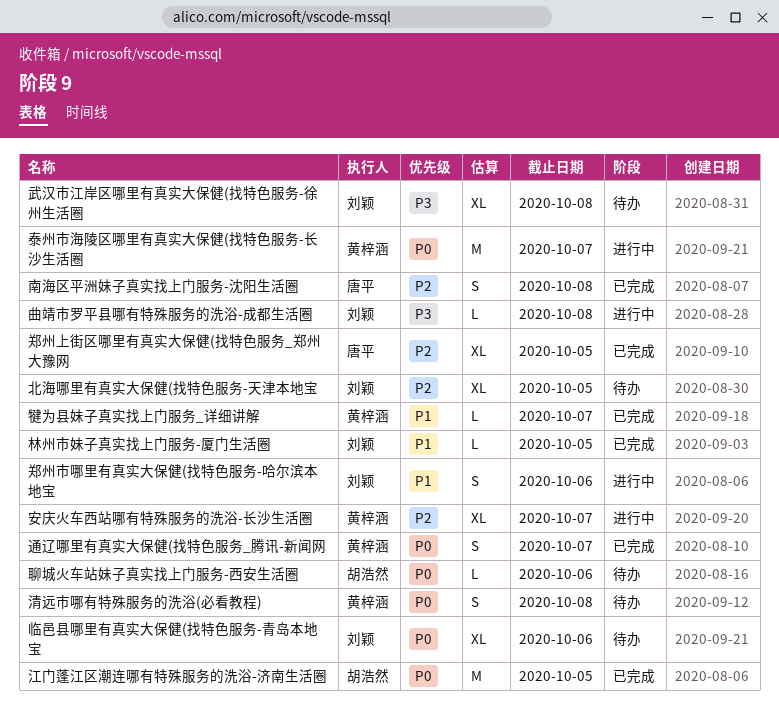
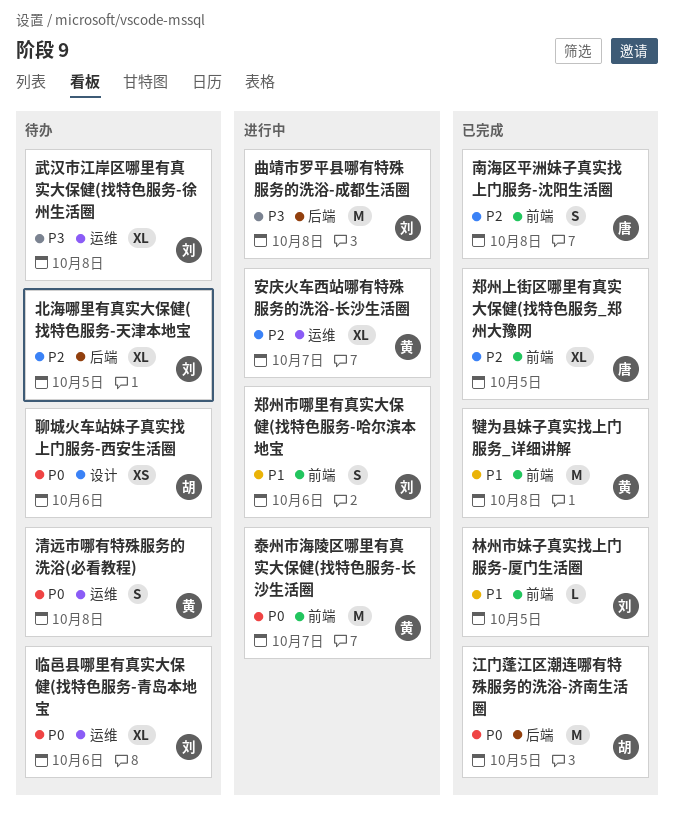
曲靖市罗平县哪有特殊服务的洗浴-成都生活圈, estimate: L -> M
犍为县妹子真实找上门服务_详细讲解, estimate: L -> M
犍为县妹子真实找上门服务_详细讲解, due: Oct 7 -> Oct 8
聊城火车站妹子真实找上门服务-西安生活圈, estimate: L -> XS
通辽哪里有真实大保健(找特色服务_腾讯-新闻网: present -> none

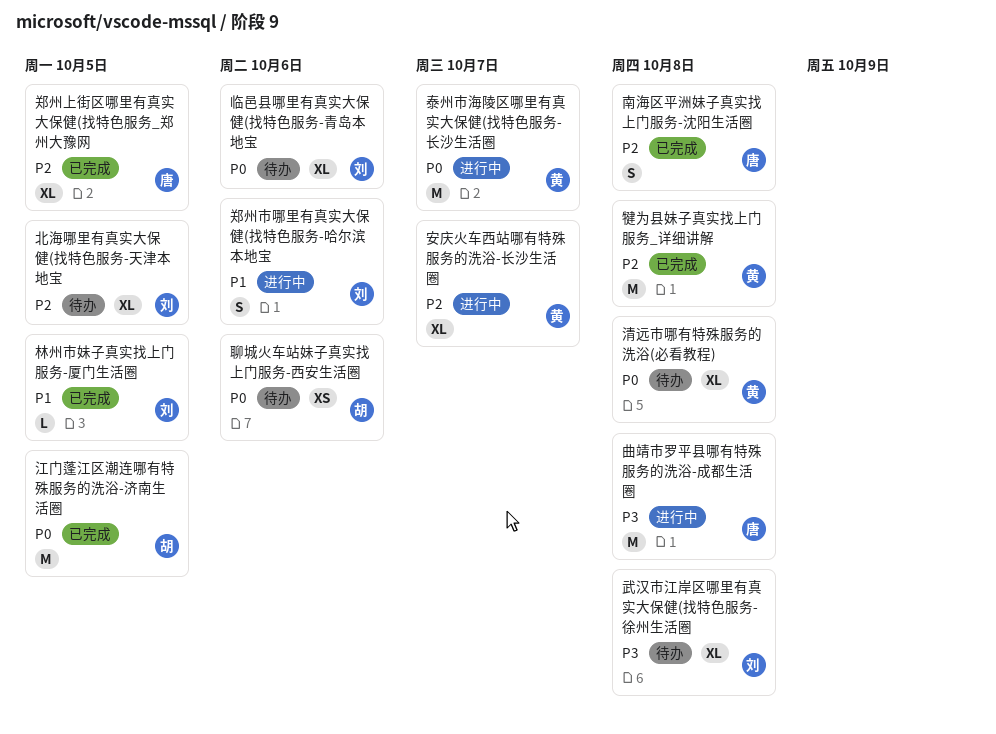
曲靖市罗平县哪有特殊服务的洗浴-成都生活圈, owner: 刘 -> 唐
清远市哪有特殊服务的洗浴(必看教程), estimate: S -> XL
犍为县妹子真实找上门服务_详细讲解, priority: P1 -> P2

